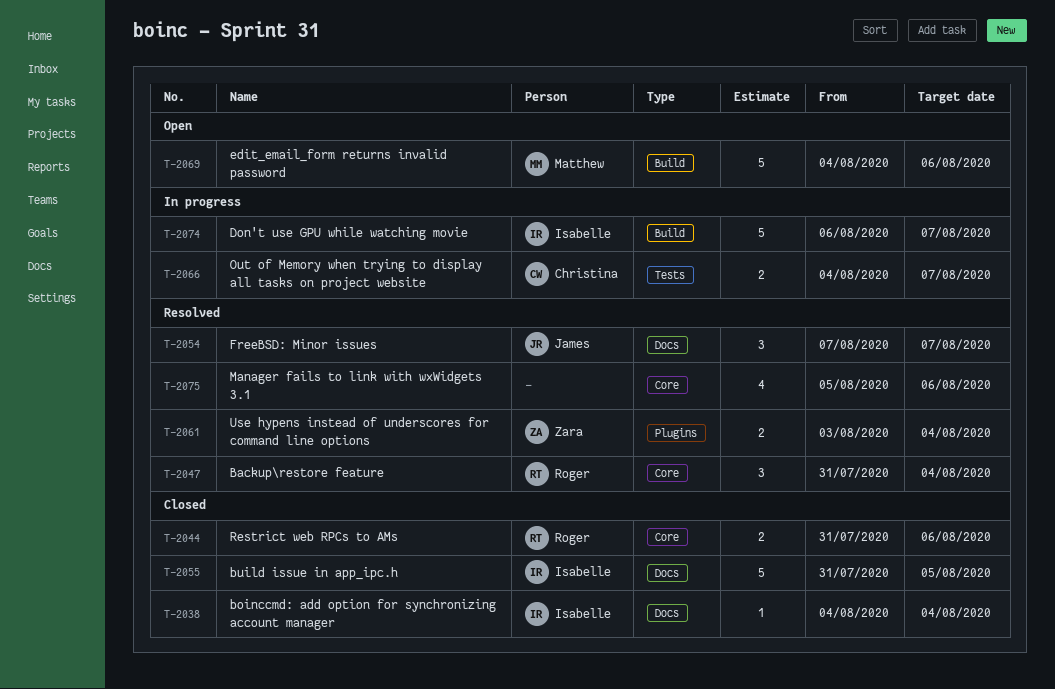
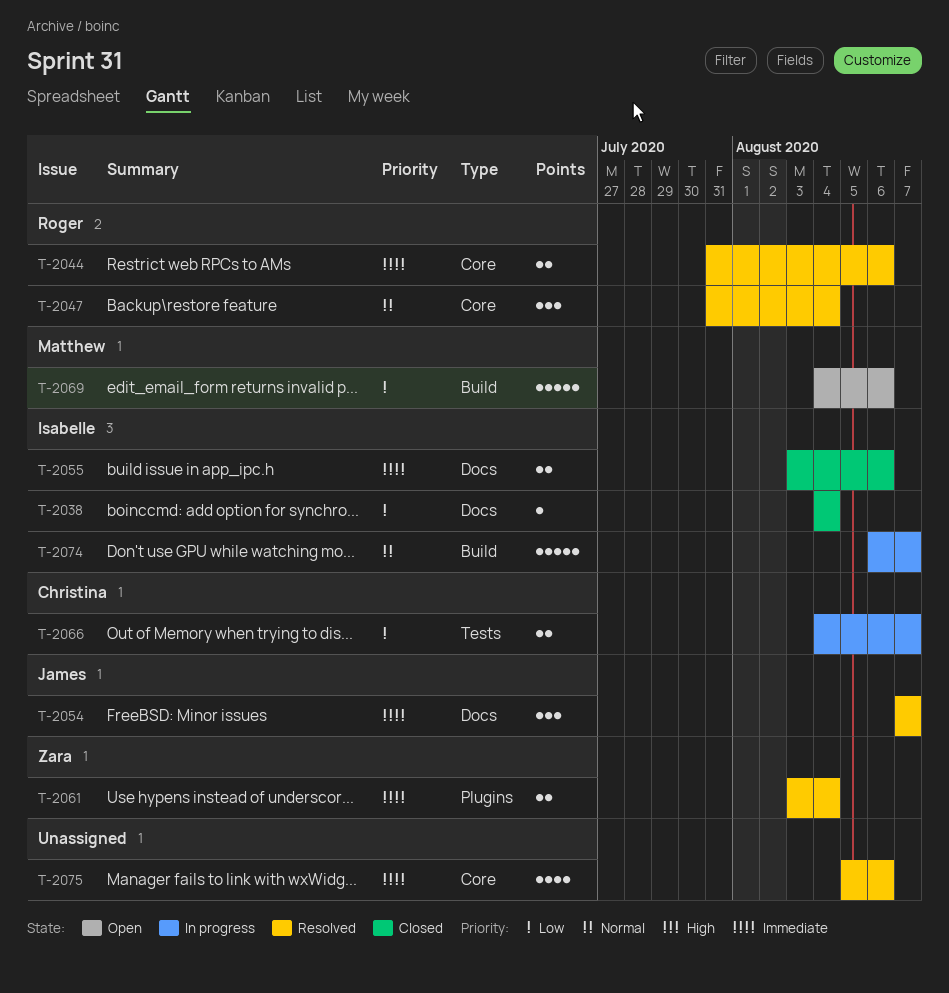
T-2044, status: Closed -> Resolved
T-2055, estimate: 5 -> 2
T-2055, start: Jul 31 -> Aug 3
T-2055, due: Aug 5 -> Aug 6

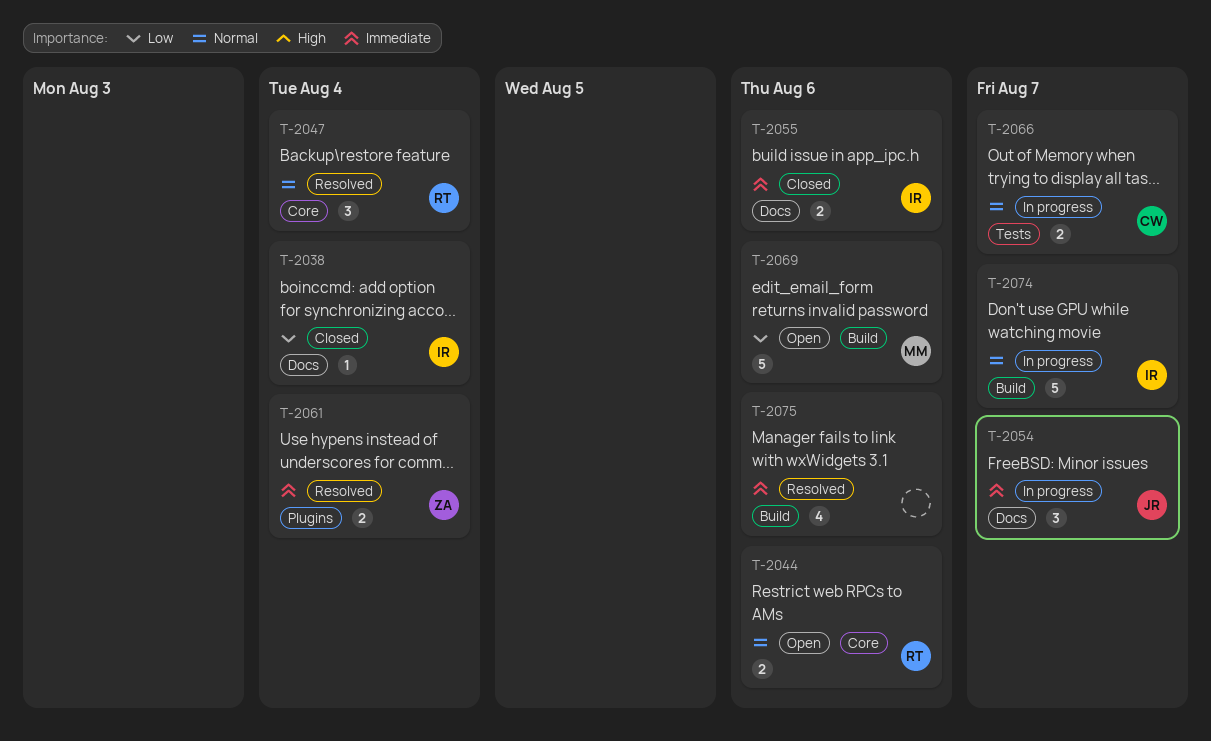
T-2044, status: Resolved -> Open
T-2044, priority: Immediate -> Normal
T-2054, status: Resolved -> In progress
T-2066, priority: Low -> Normal
T-2075, label: Core -> Build

